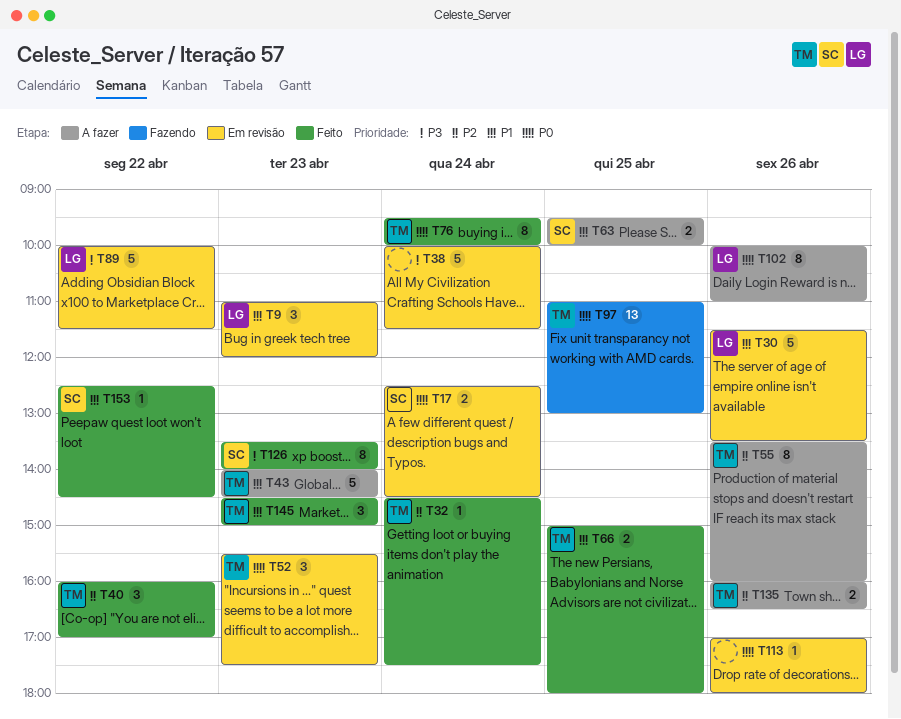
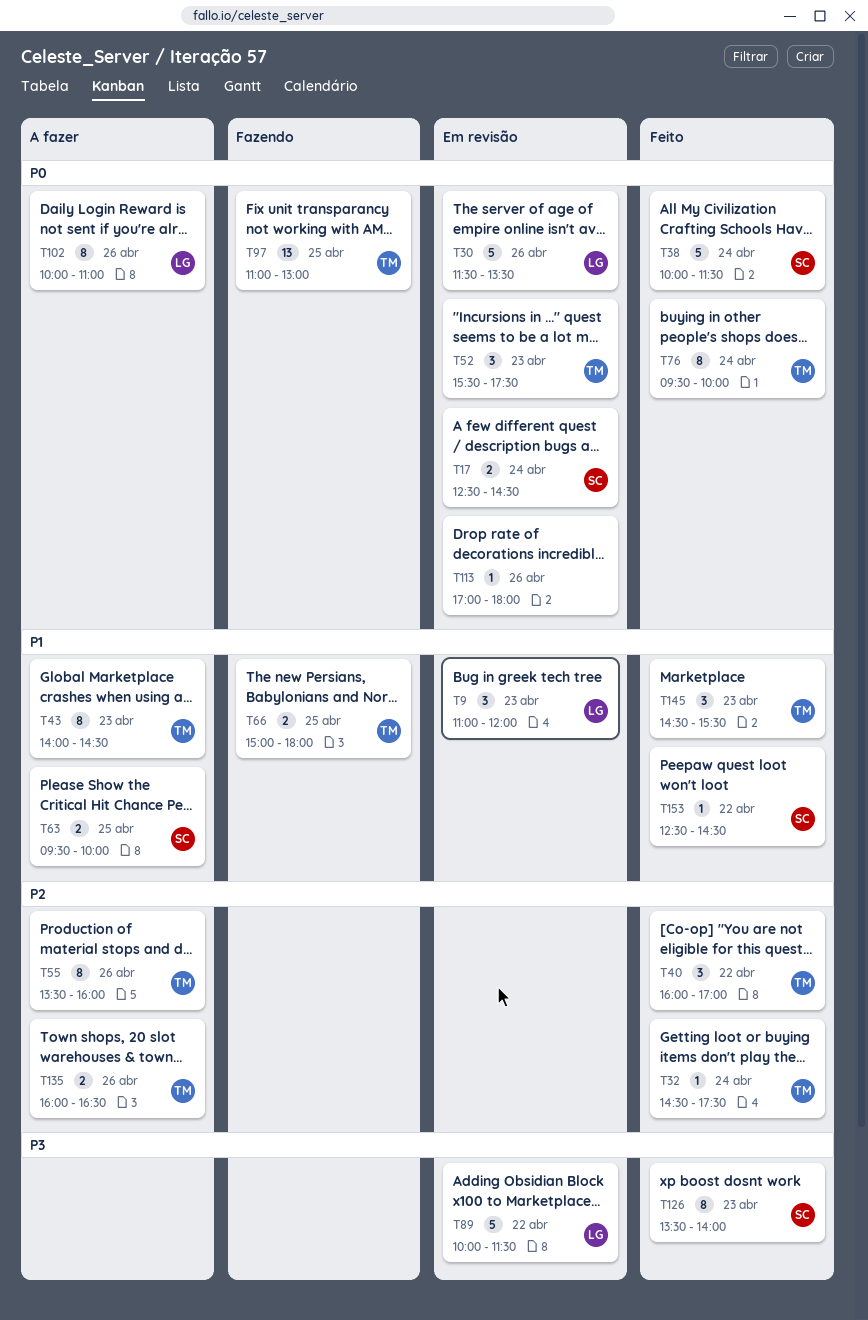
T30, priority: P1 -> P0
T38, status: Em revisão -> Feito
T38, owner: none -> SC
T38, priority: P3 -> P0
T43, estimate: 5 -> 8
T66, status: Feito -> Fazendo
T145, ends: 15:00 -> 15:30

